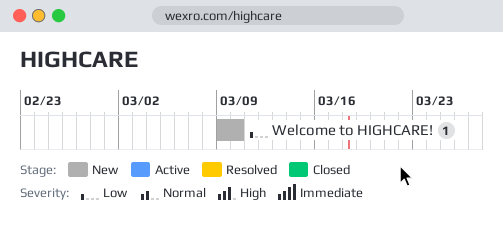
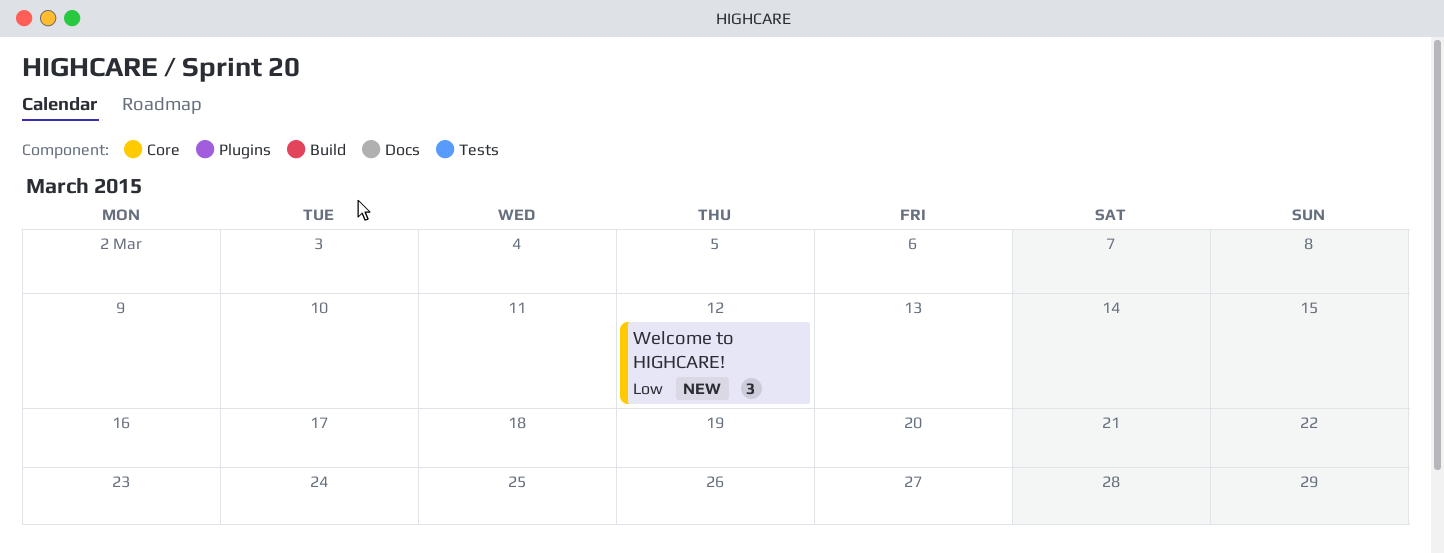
Welcome to HIGHCARE!, estimate: 1 -> 3
Welcome to HIGHCARE!, due: Mar 10 -> Mar 12

